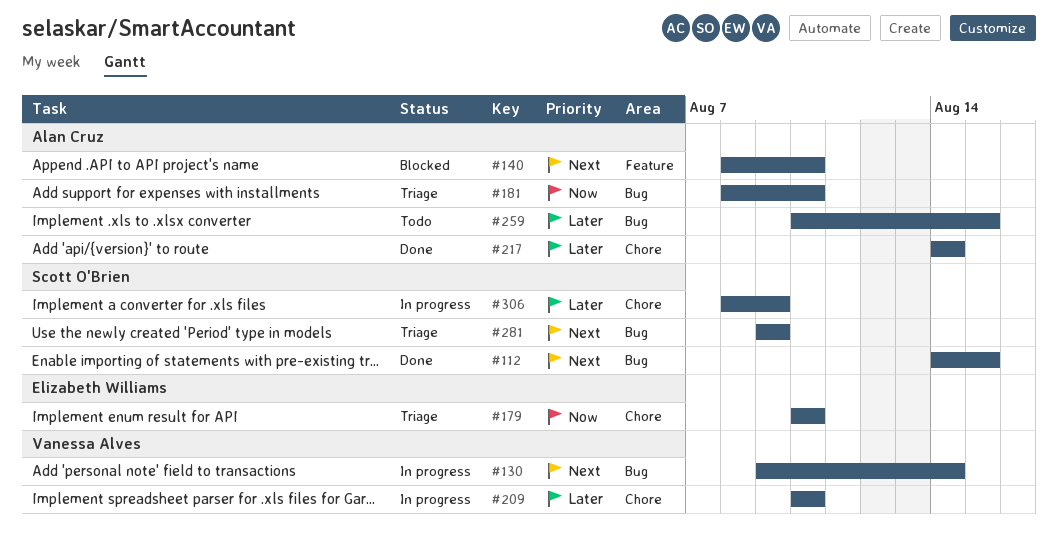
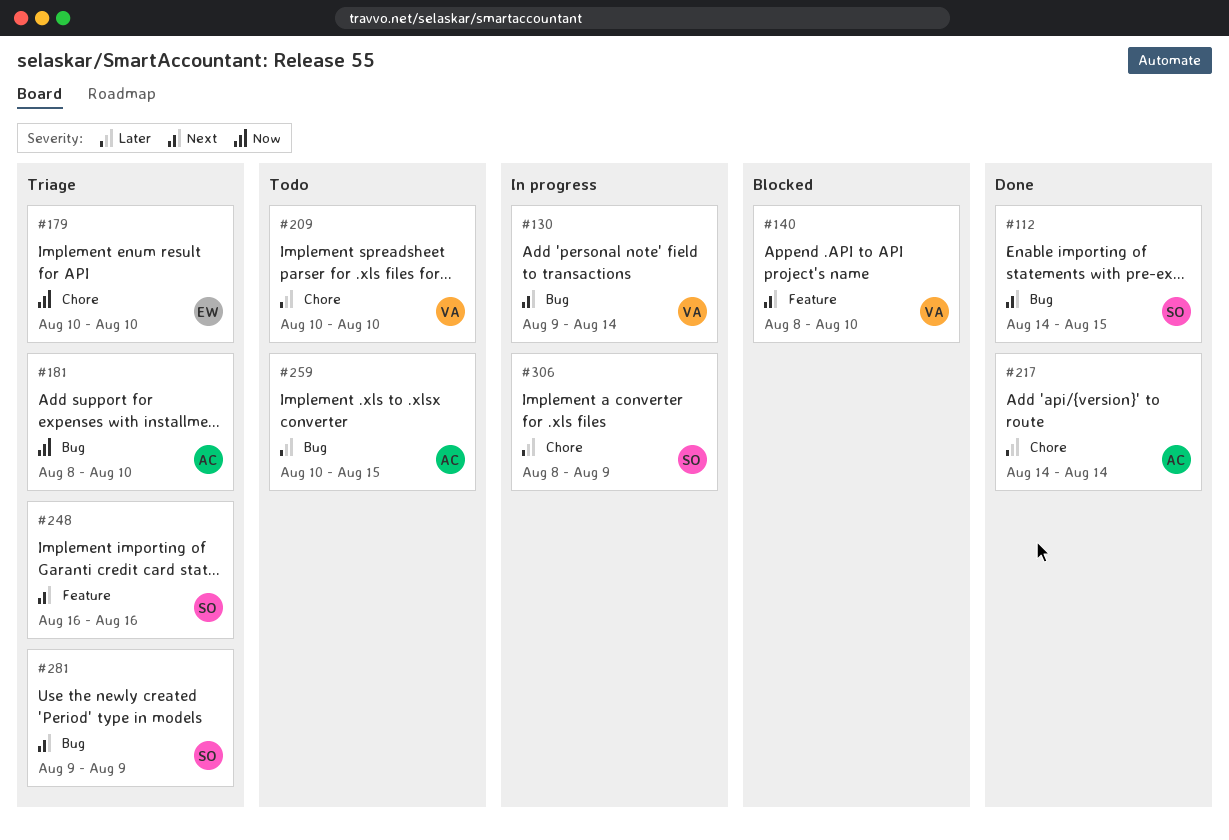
#140, owner: Alan Cruz -> Vanessa Alves
#209, status: In progress -> Todo
#248: none -> present

